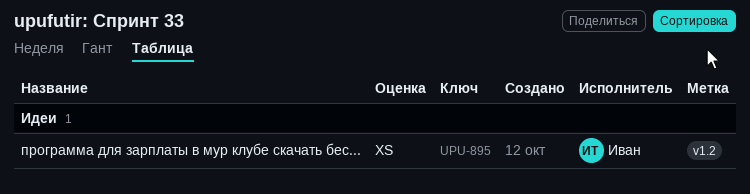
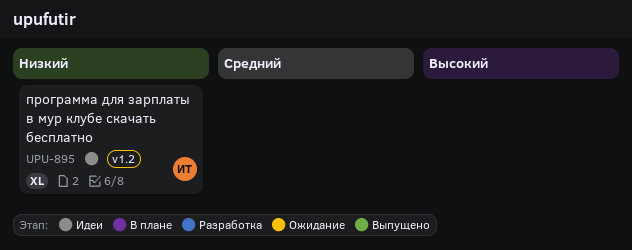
UPU-895, estimate: XS -> XL

